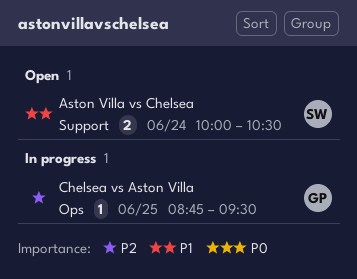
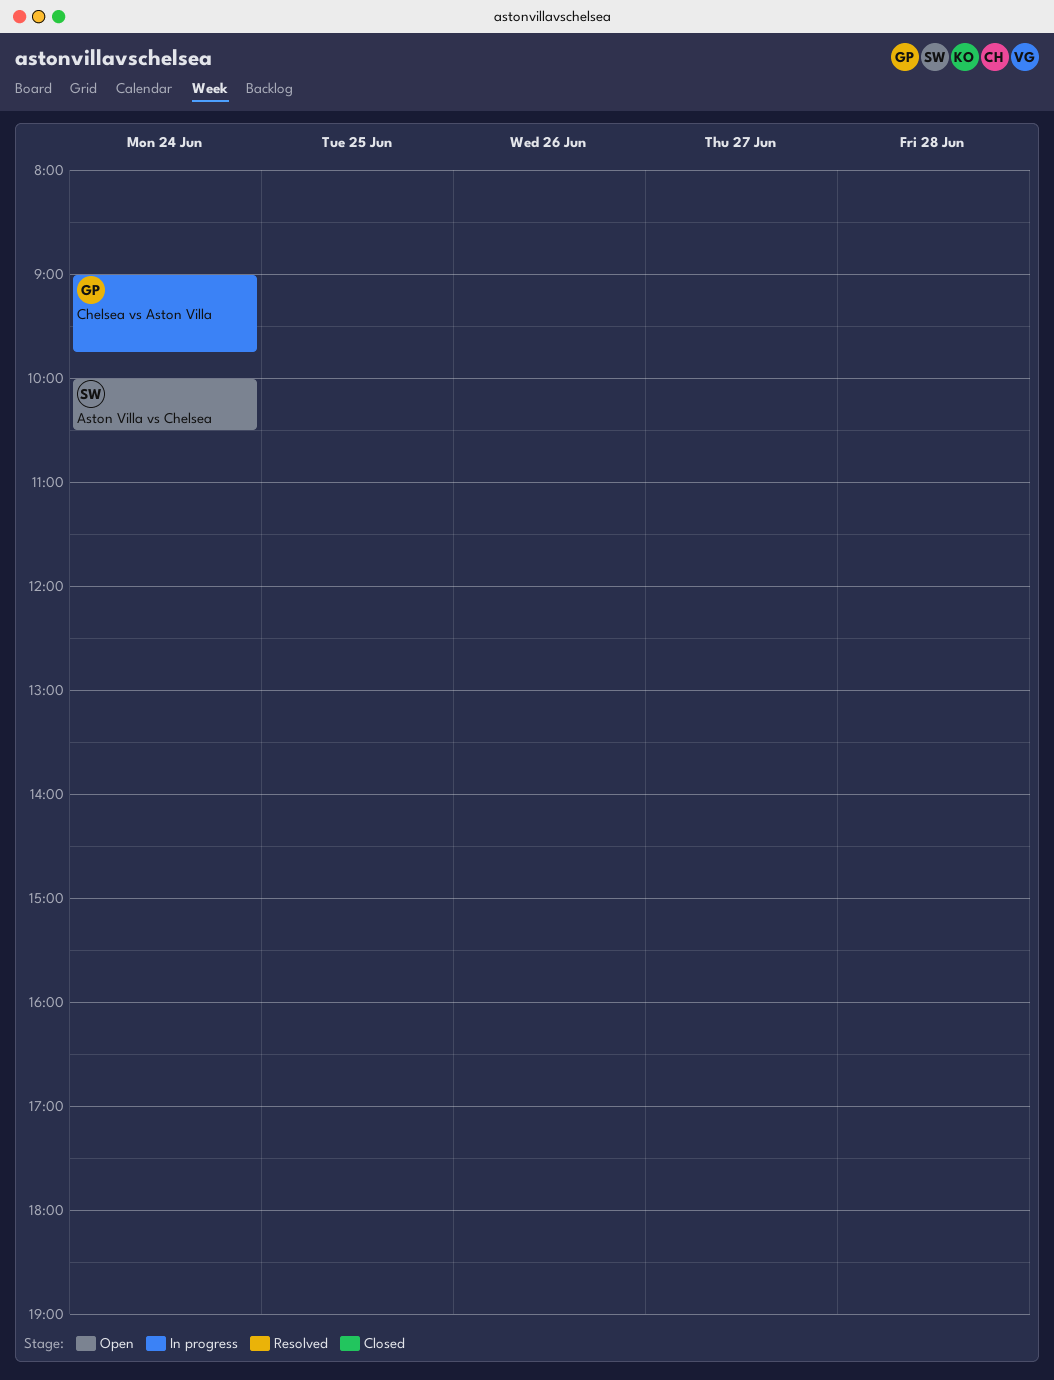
Chelsea vs Aston Villa, day: Jun 25 -> Jun 24
Chelsea vs Aston Villa, begins: 08:45 -> 09:00
Chelsea vs Aston Villa, ends: 09:30 -> 09:45

